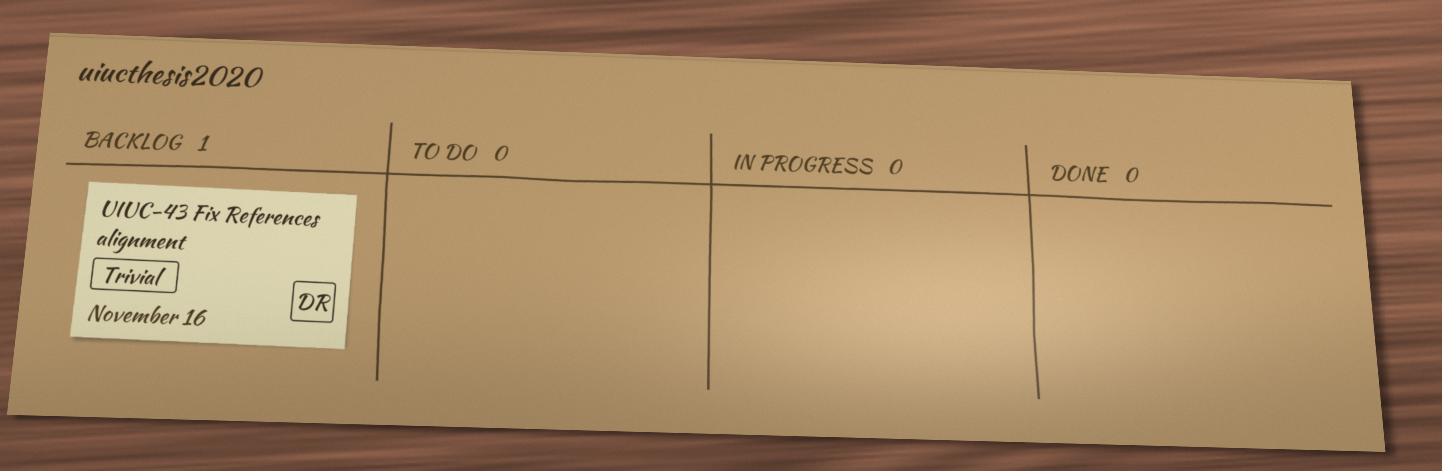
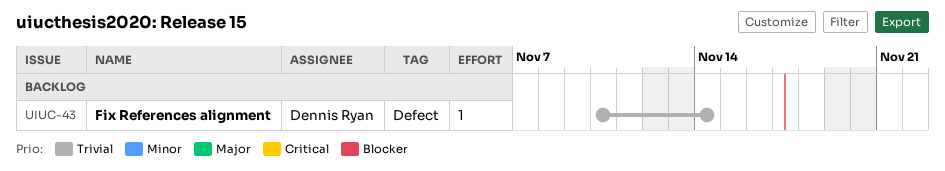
UIUC-43, due: Nov 16 -> Nov 14

